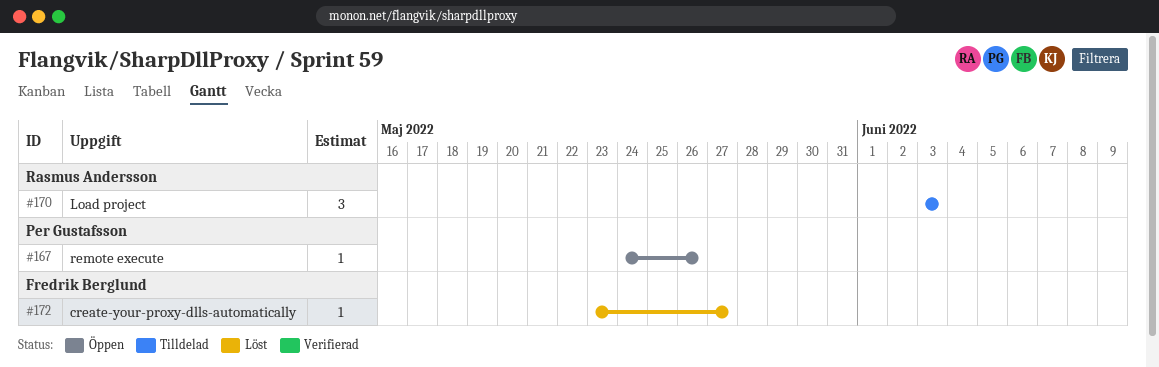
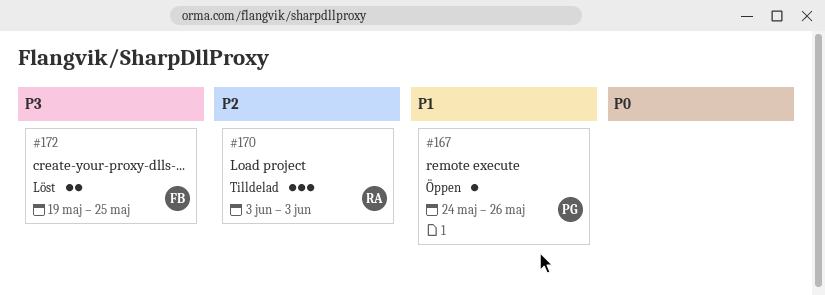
#172, estimate: 1 -> 2
#172, start: May 23 -> May 19
#172, due: May 27 -> May 25

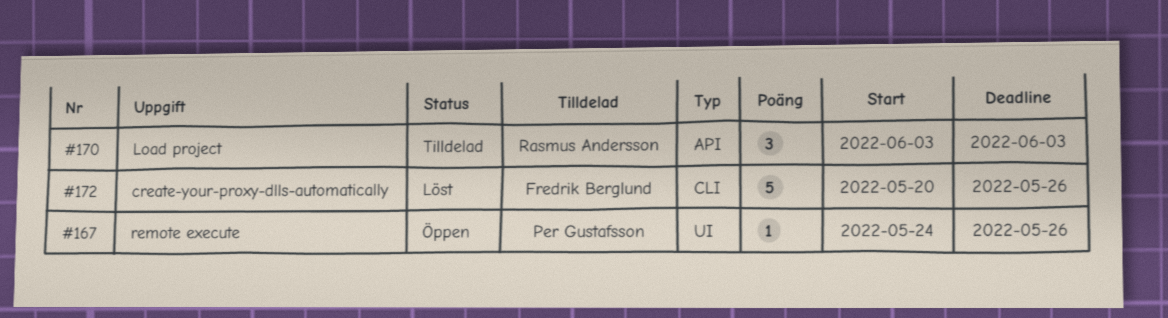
#172, estimate: 2 -> 5
#172, start: May 19 -> May 20
#172, due: May 25 -> May 26

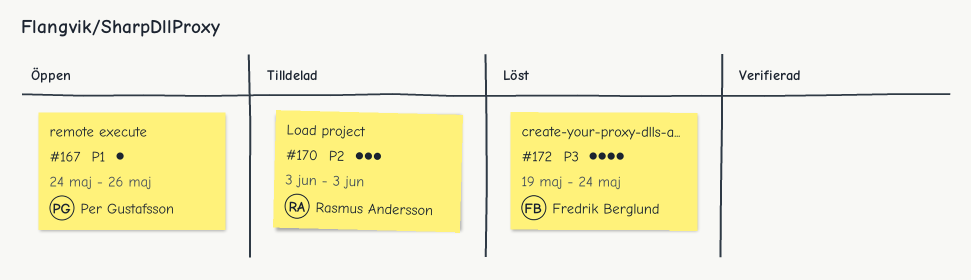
#172, estimate: 5 -> 4
#172, start: May 20 -> May 19
#172, due: May 26 -> May 24

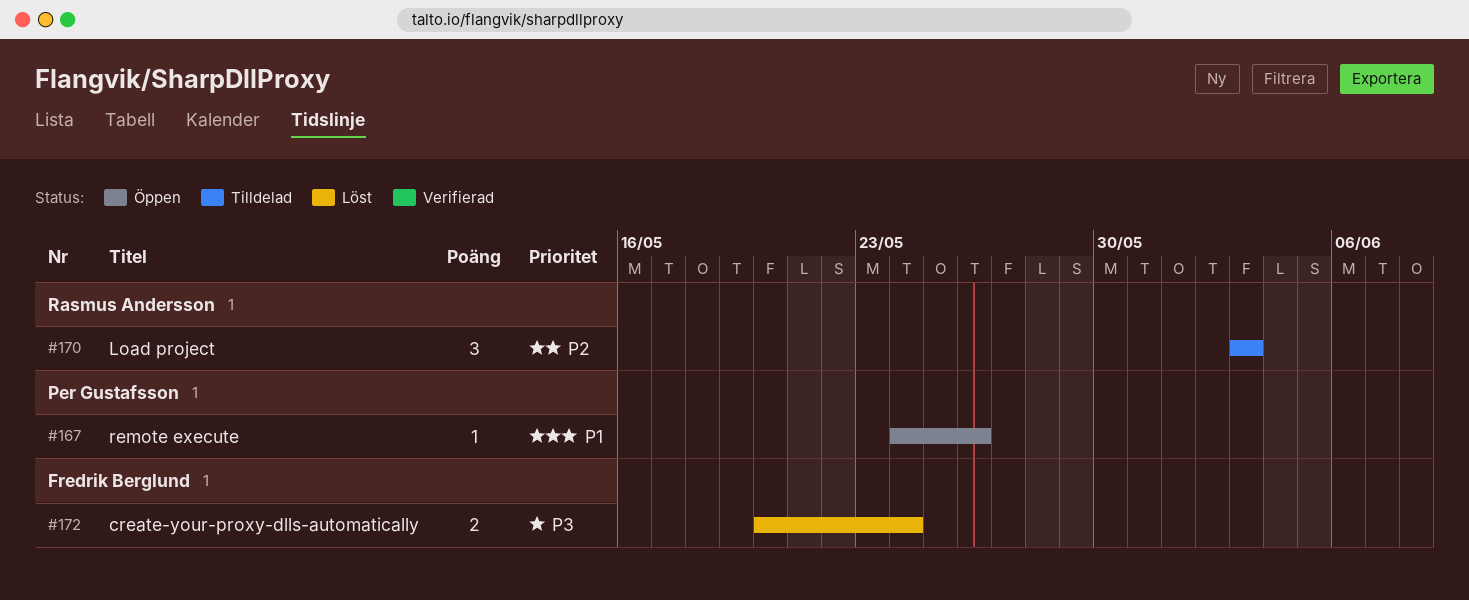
#172, estimate: 4 -> 2
#172, start: May 19 -> May 20

